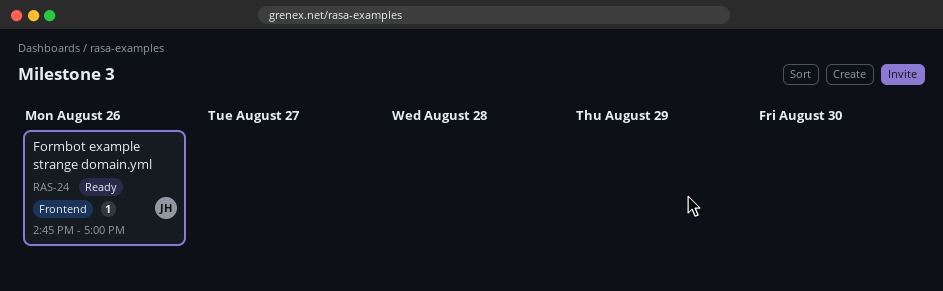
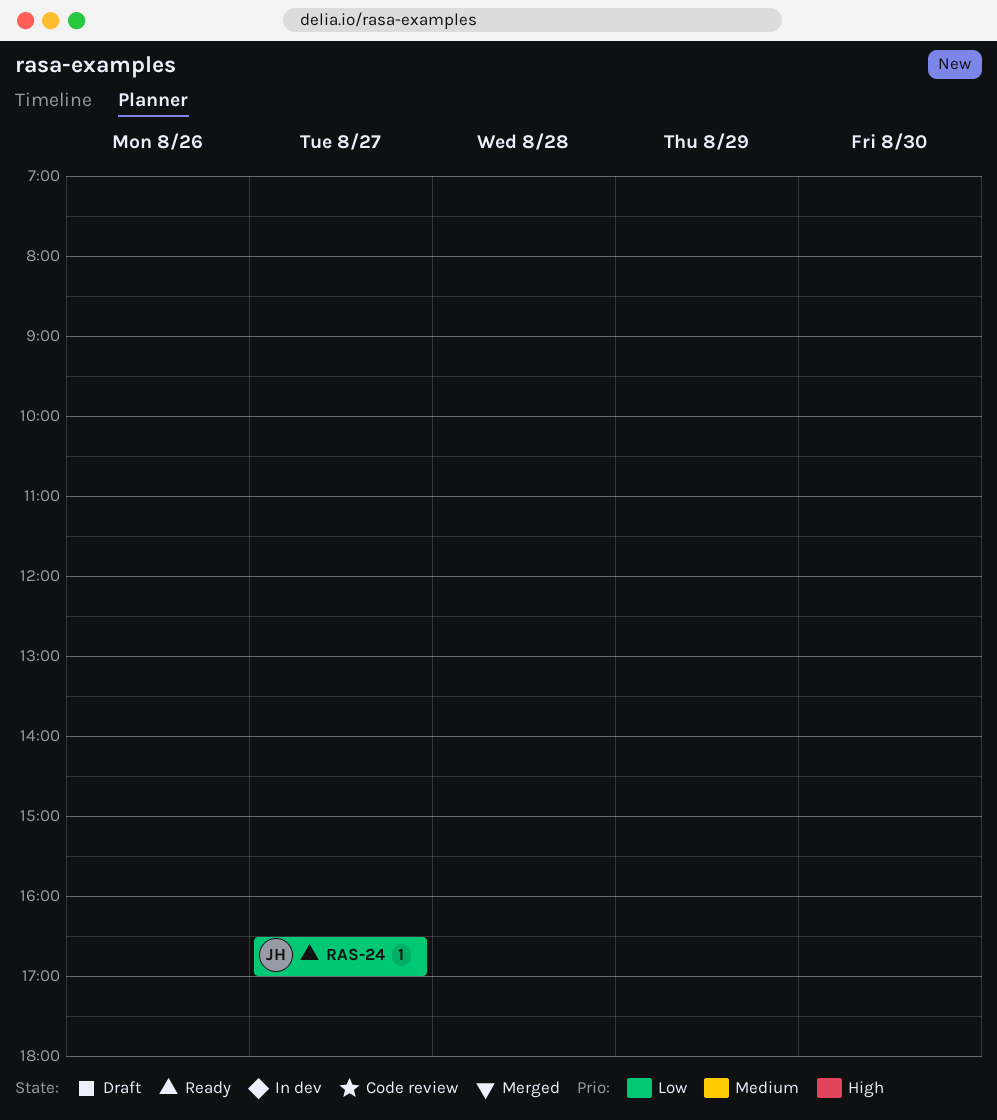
RAS-24, day: Aug 26 -> Aug 27
RAS-24, begins: 14:45 -> 16:30

